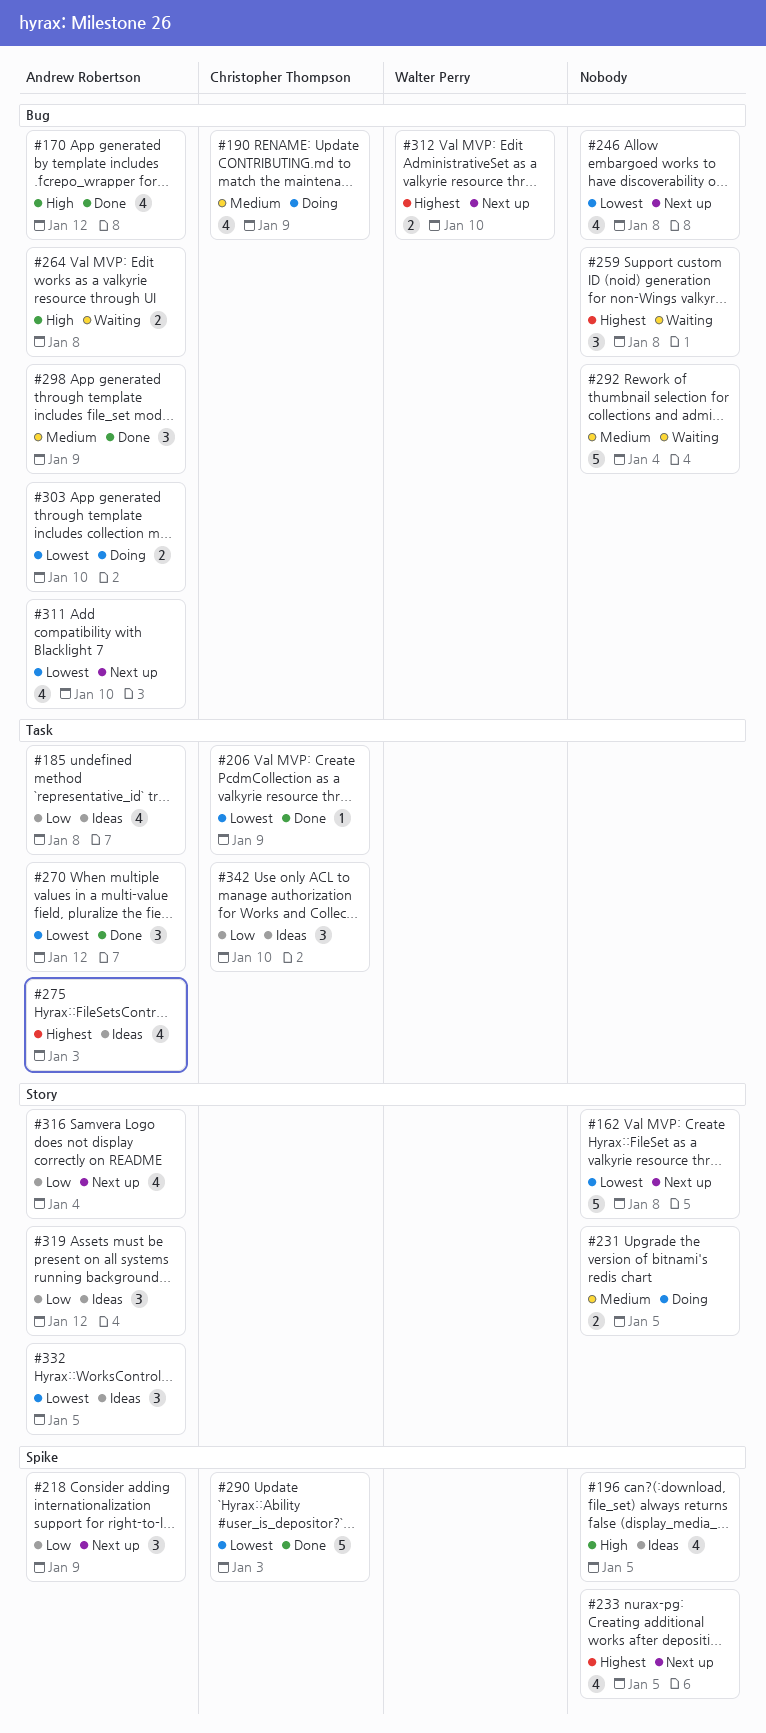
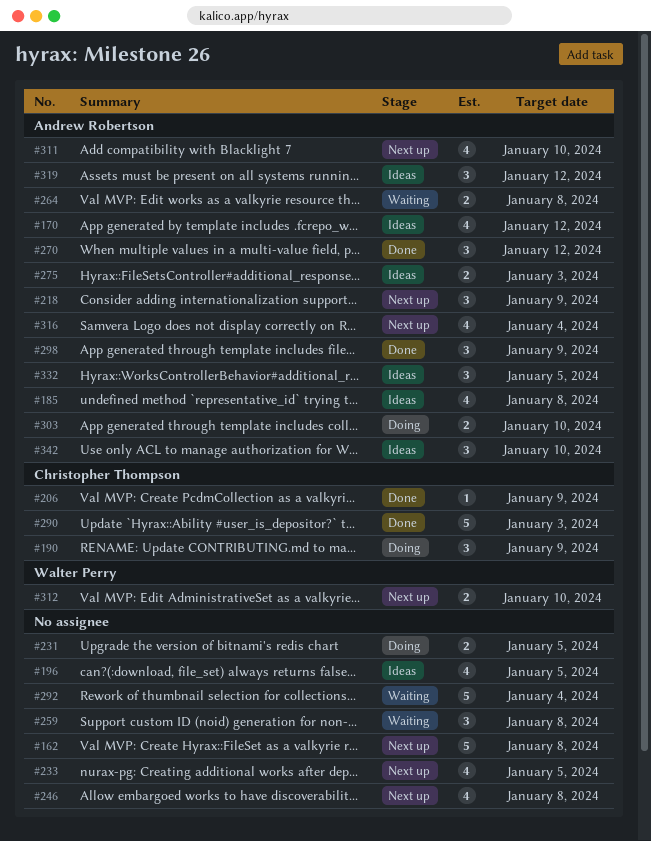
#170, status: Done -> Ideas
#190, estimate: 4 -> 3
#275, estimate: 4 -> 2
#342, owner: Christopher Thompson -> Andrew Robertson

